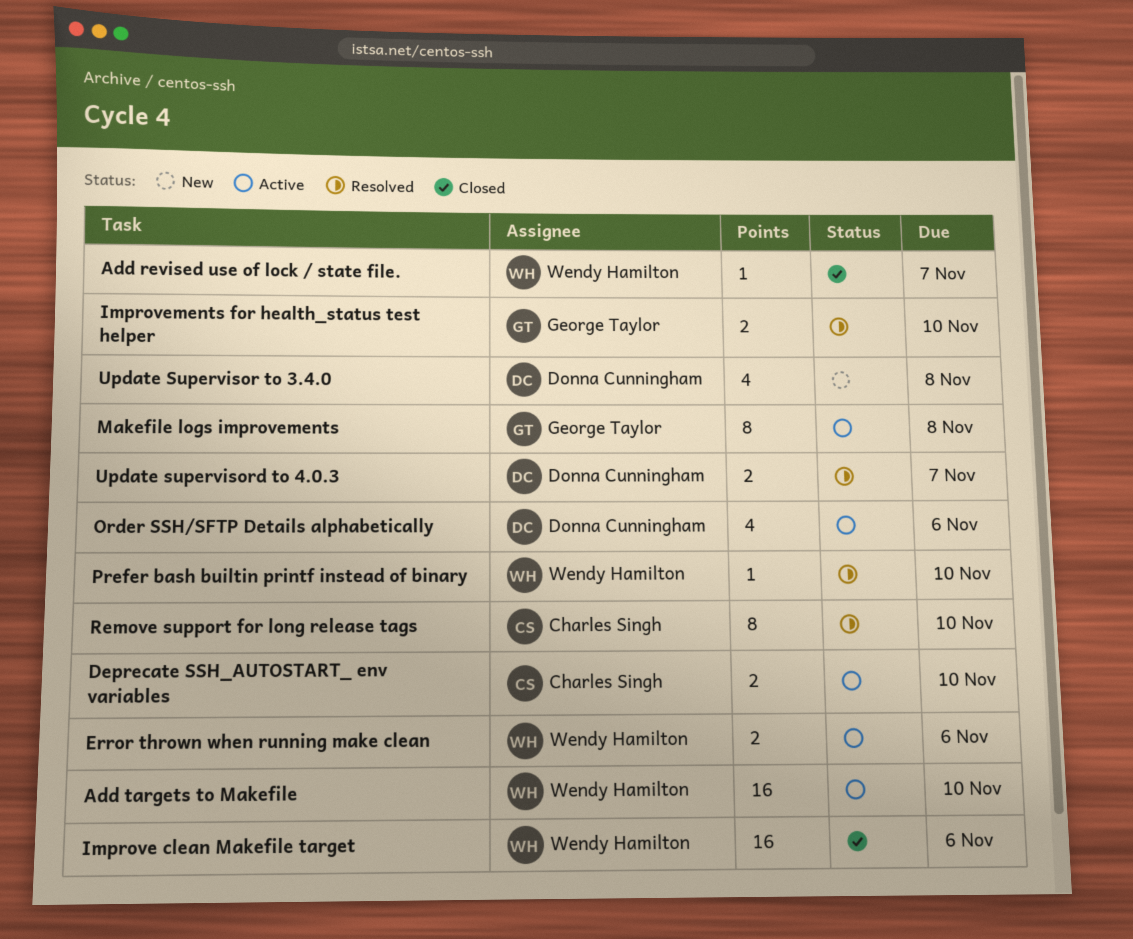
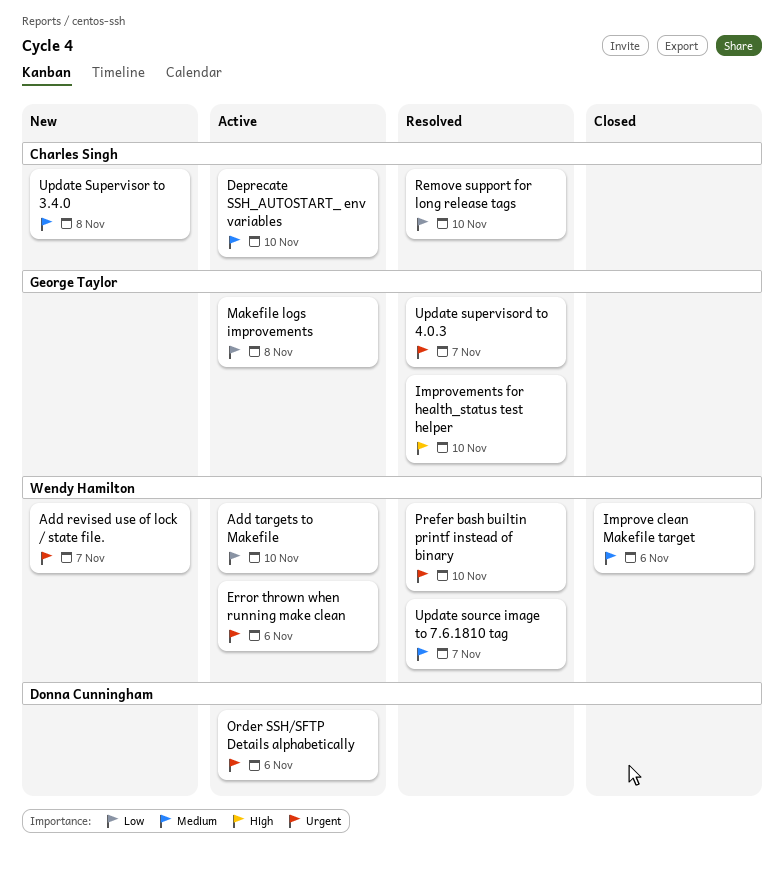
Add revised use of lock / state file., status: Closed -> New
Update source image to 7.6.1810 tag: none -> present
Update Supervisor to 3.4.0, owner: Donna Cunningham -> Charles Singh
Update supervisord to 4.0.3, owner: Donna Cunningham -> George Taylor

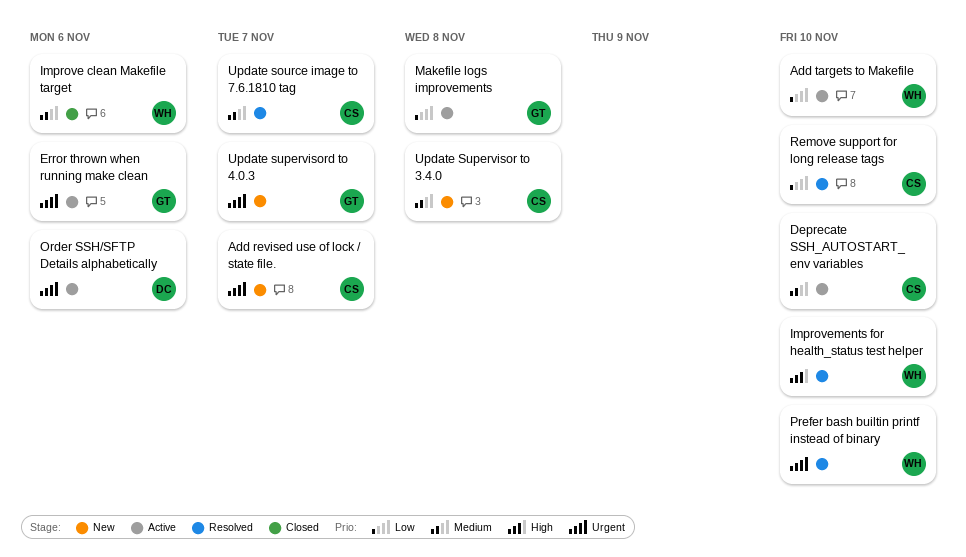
Add revised use of lock / state file., owner: Wendy Hamilton -> Charles Singh
Error thrown when running make clean, owner: Wendy Hamilton -> George Taylor
Improvements for health_status test helper, owner: George Taylor -> Wendy Hamilton
Update source image to 7.6.1810 tag, owner: Wendy Hamilton -> Charles Singh
Update supervisord to 4.0.3, status: Resolved -> New

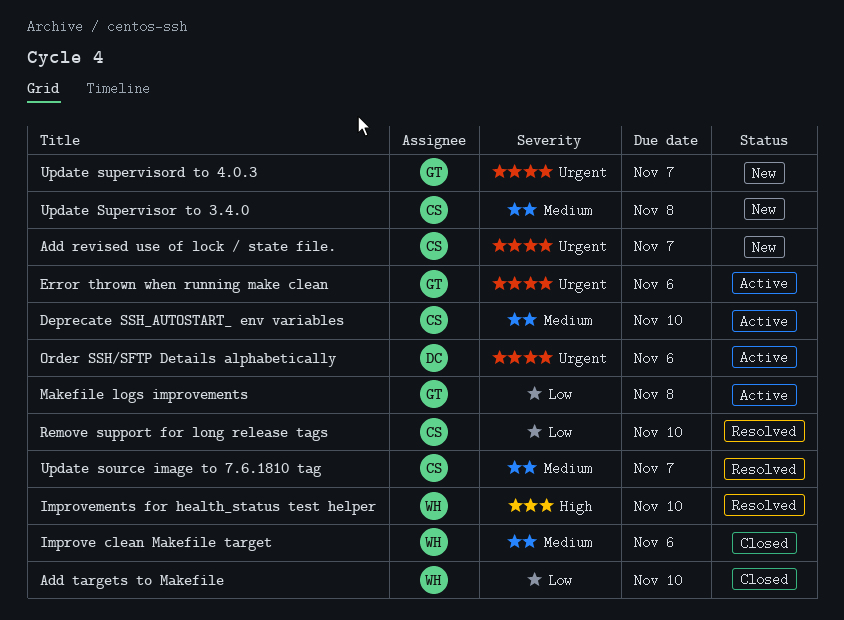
Add targets to Makefile, status: Active -> Closed
Prefer bash builtin printf instead of binary: present -> none

